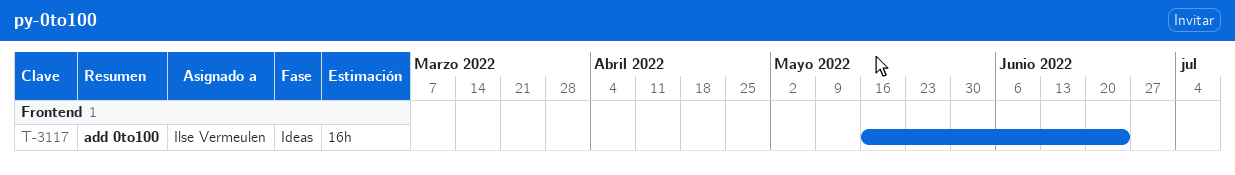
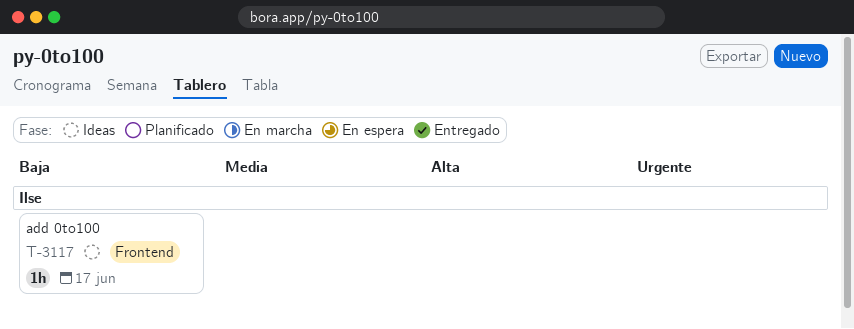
T-3117, estimate: 16h -> 1h
T-3117, due: Jun 24 -> Jun 17

